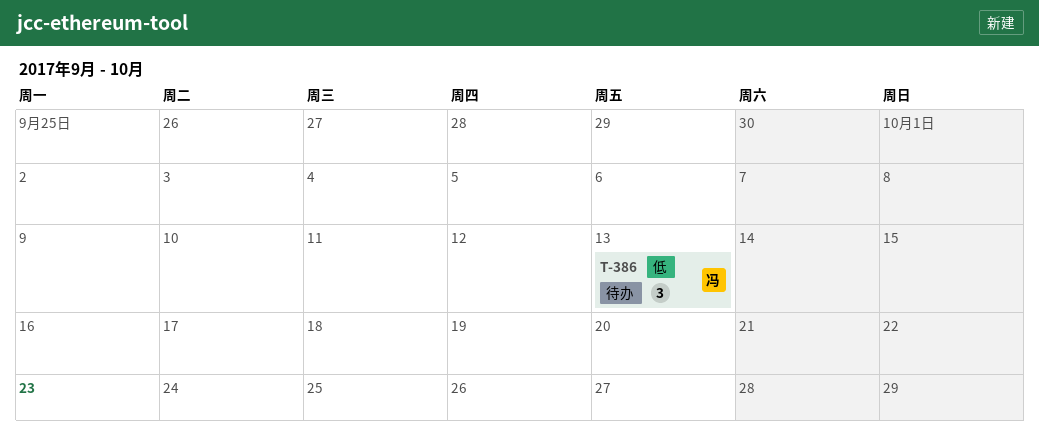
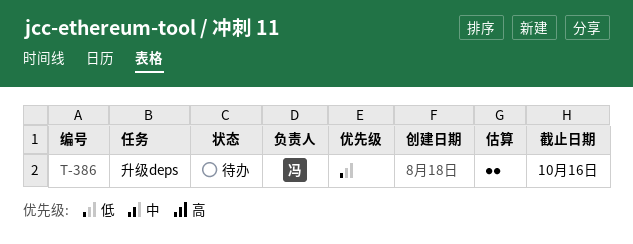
T-386, estimate: 3 -> 2
T-386, due: Oct 13 -> Oct 16

